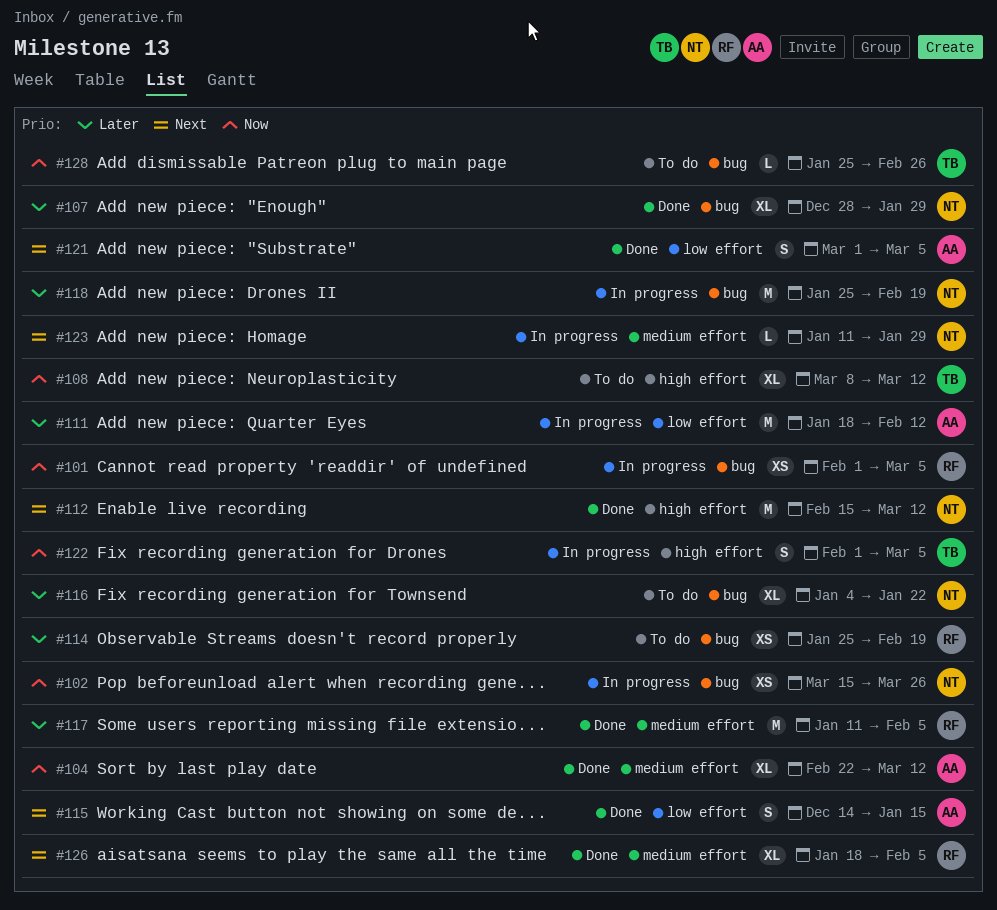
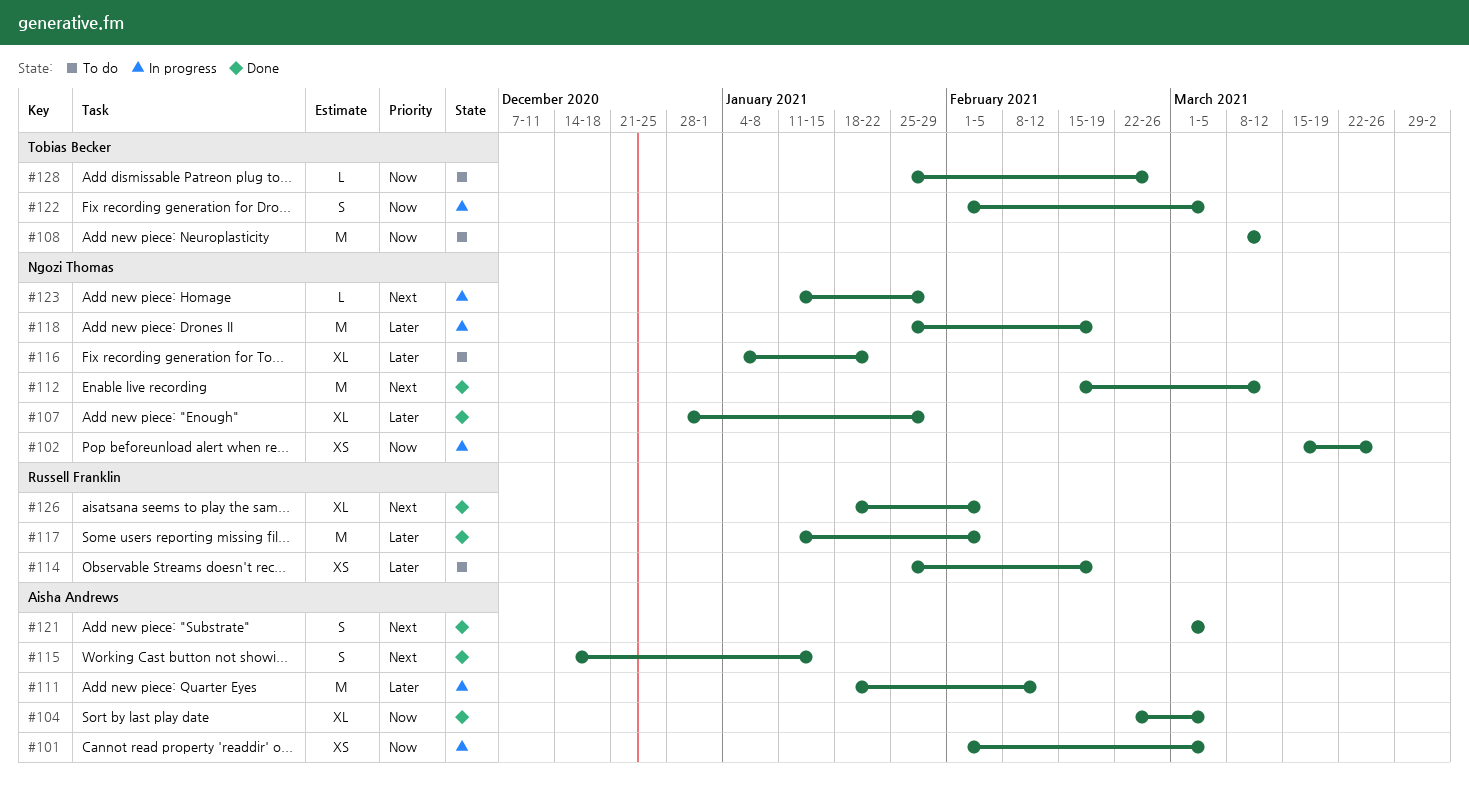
#101, owner: Russell Franklin -> Aisha Andrews
#104, due: Mar 12 -> Mar 5
#108, estimate: XL -> M

